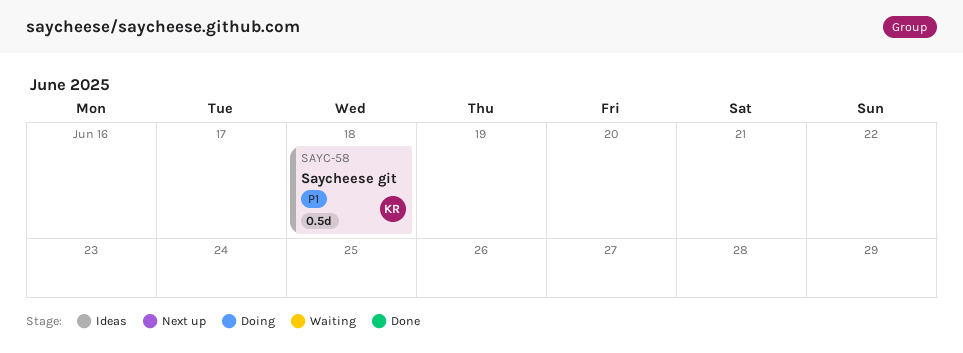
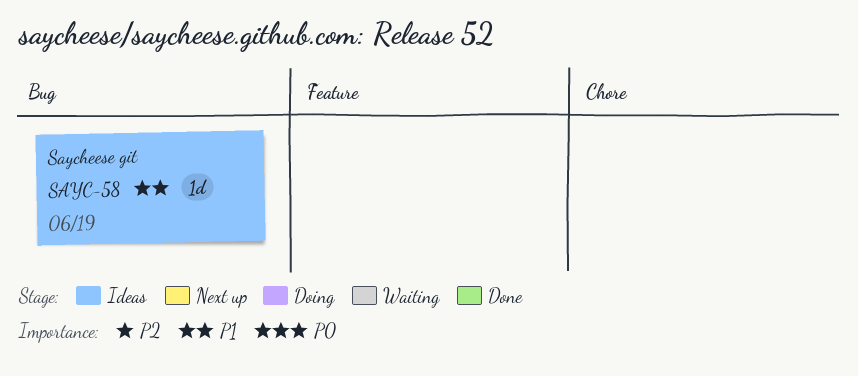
SAYC-58, estimate: 0.5d -> 1d
SAYC-58, due: Jun 18 -> Jun 19

